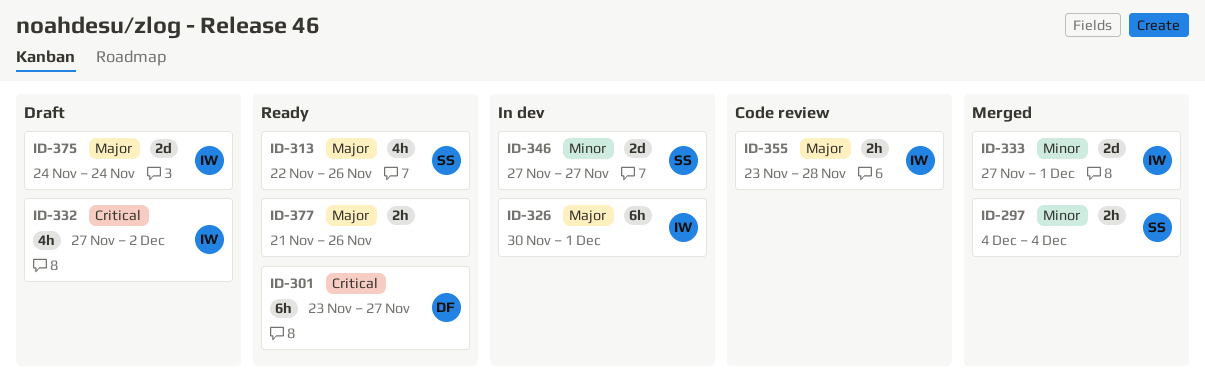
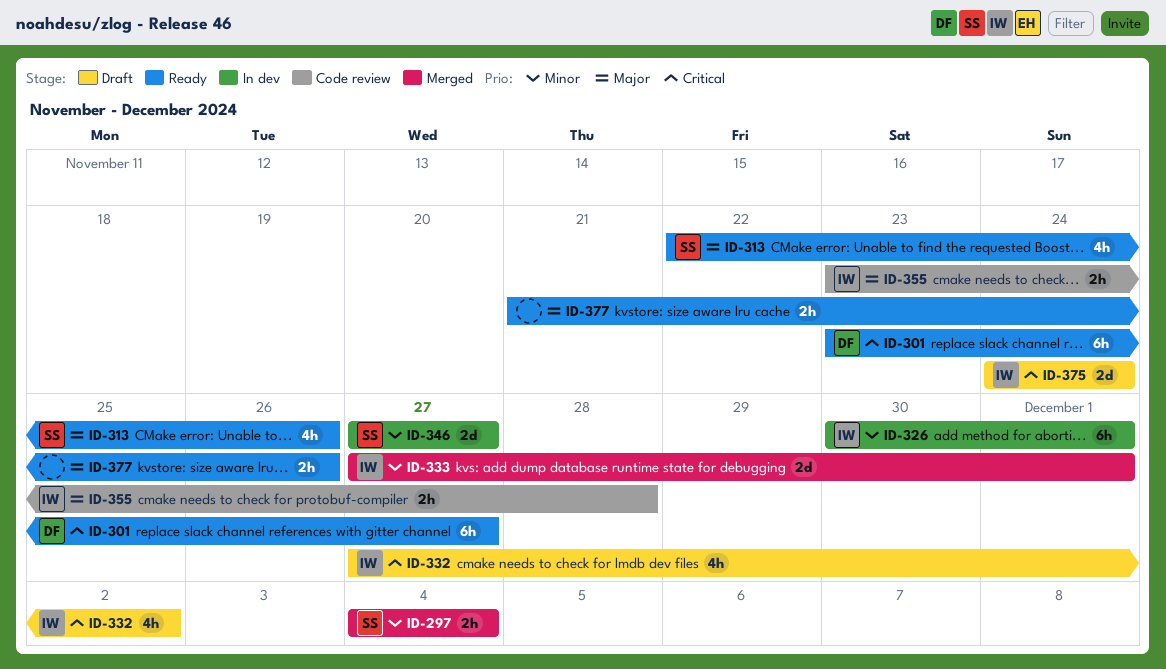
ID-326, priority: Major -> Minor
ID-375, priority: Major -> Critical

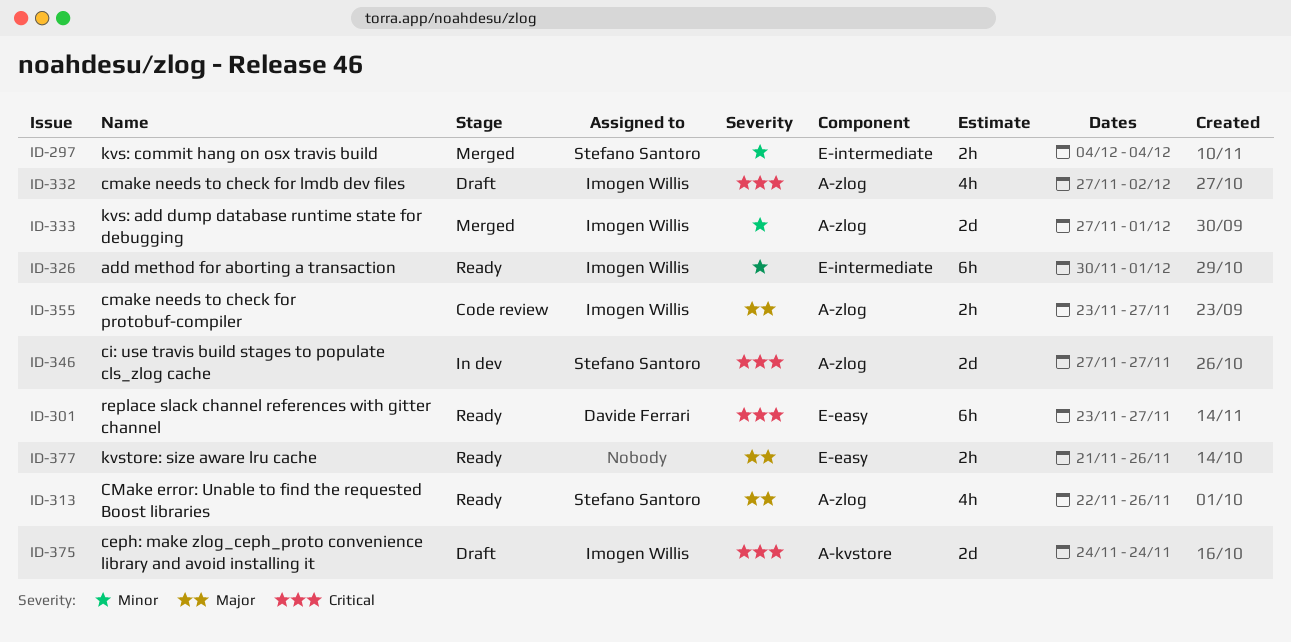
ID-326, status: In dev -> Ready
ID-346, priority: Minor -> Critical
ID-355, due: Nov 28 -> Nov 27

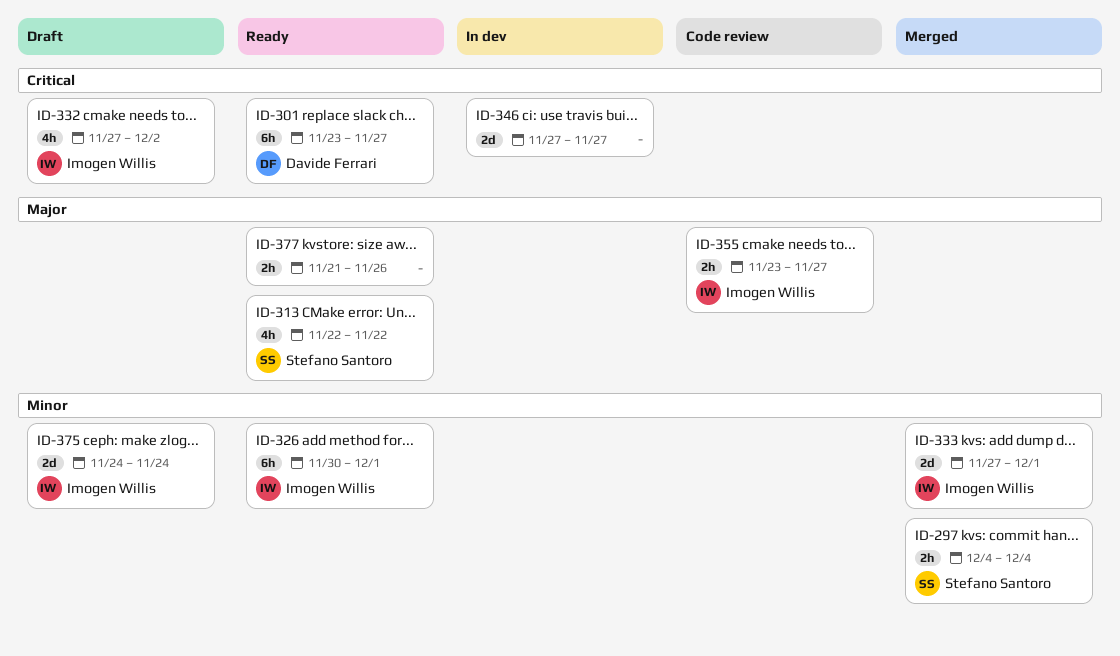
ID-313, due: Nov 26 -> Nov 22
ID-346, owner: Stefano Santoro -> none
ID-375, priority: Critical -> Minor

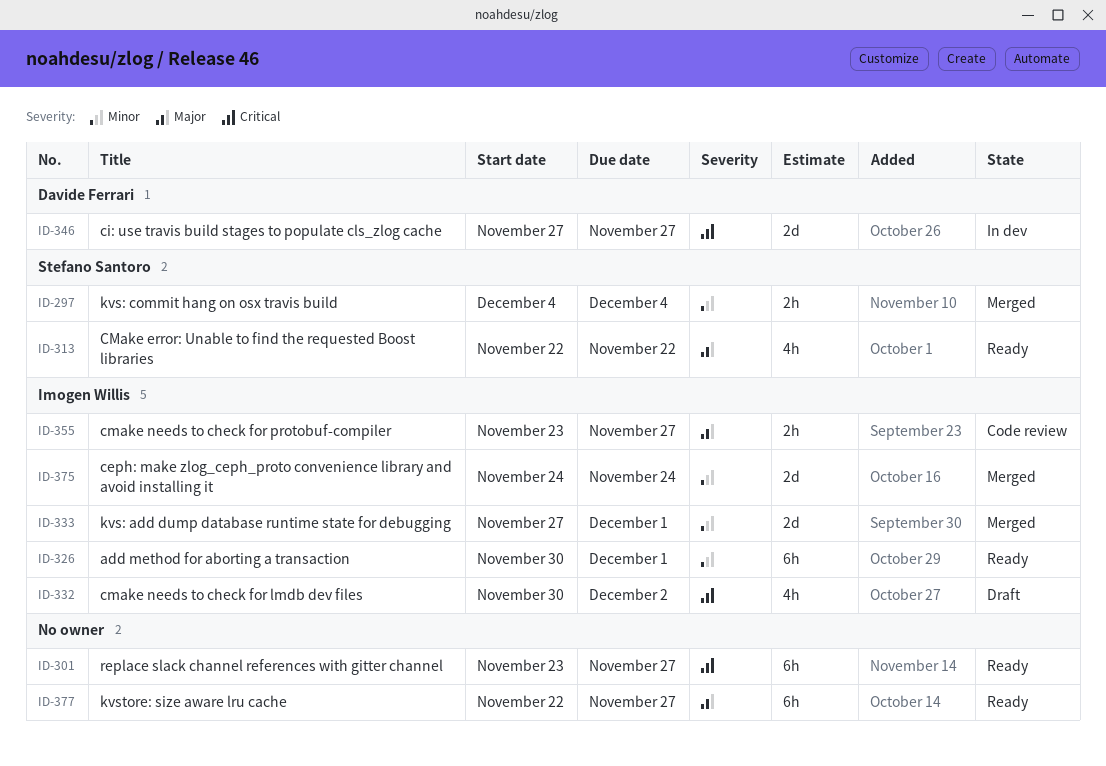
ID-301, owner: Davide Ferrari -> none
ID-332, start: Nov 27 -> Nov 30
ID-346, owner: none -> Davide Ferrari
ID-375, status: Draft -> Merged
ID-377, estimate: 2h -> 6h
ID-377, start: Nov 21 -> Nov 22
ID-377, due: Nov 26 -> Nov 27

